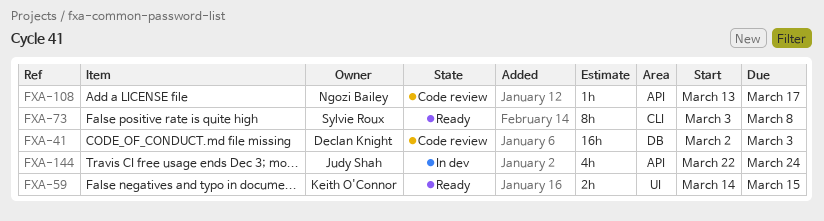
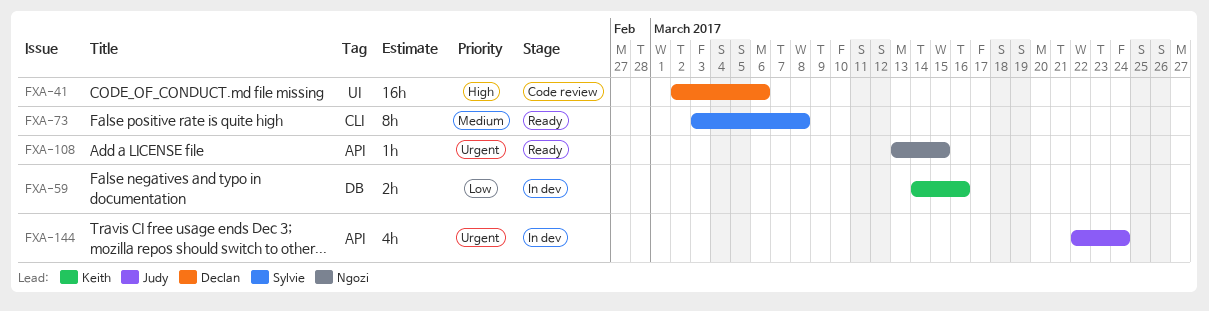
FXA-41, label: DB -> UI
FXA-41, due: Mar 3 -> Mar 6
FXA-59, status: Ready -> In dev
FXA-59, label: UI -> DB
FXA-59, due: Mar 15 -> Mar 16
FXA-108, status: Code review -> Ready
FXA-108, due: Mar 17 -> Mar 15

